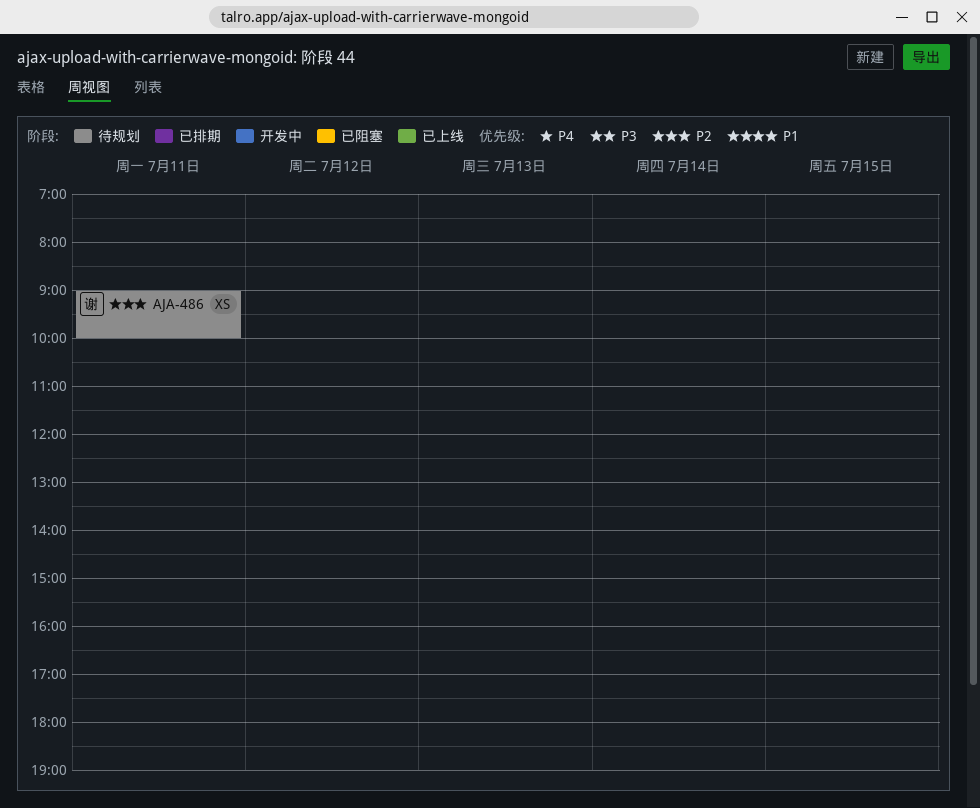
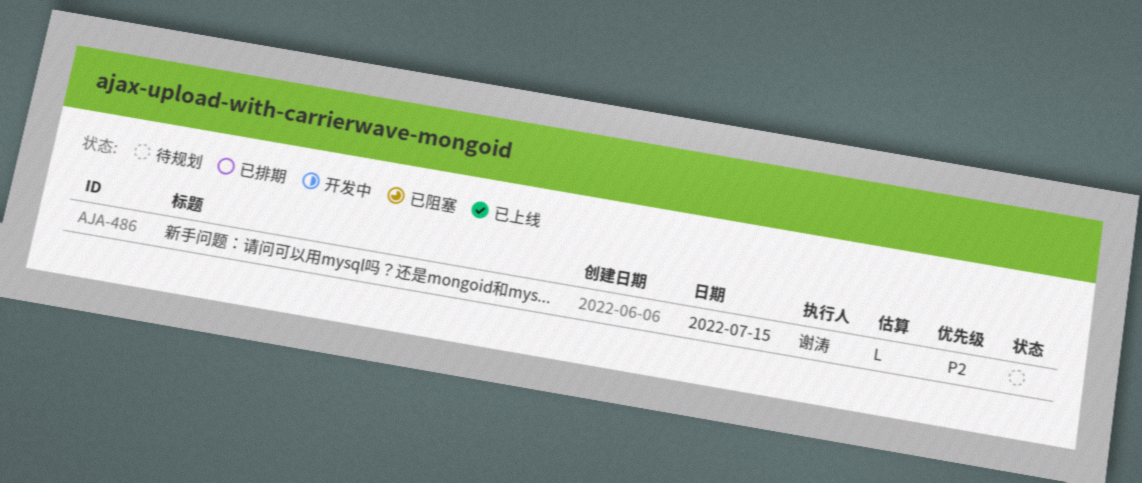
AJA-486, estimate: XS -> L
AJA-486, day: Jul 11 -> Jul 15

